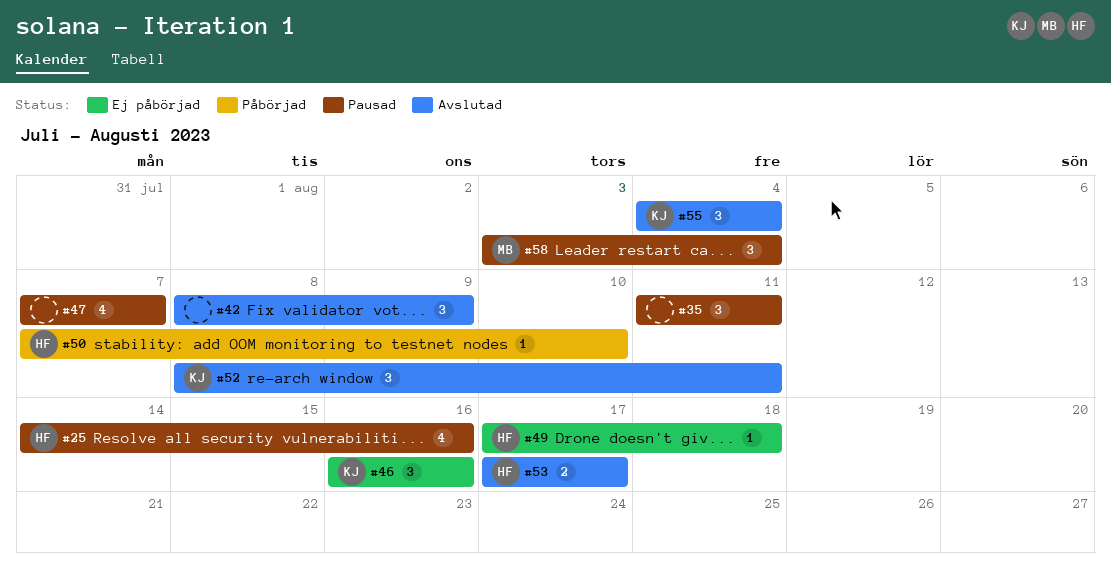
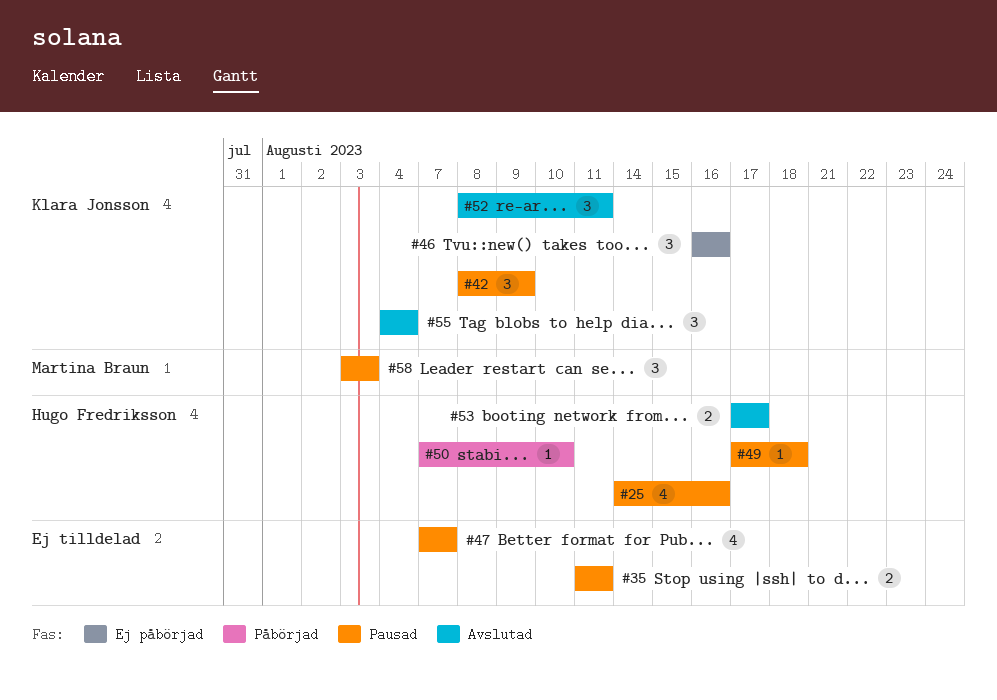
#35, estimate: 3 -> 2
#42, status: Avslutad -> Pausad
#42, owner: none -> Klara Jonsson
#49, status: Ej påbörjad -> Pausad
#58, due: Aug 4 -> Aug 3

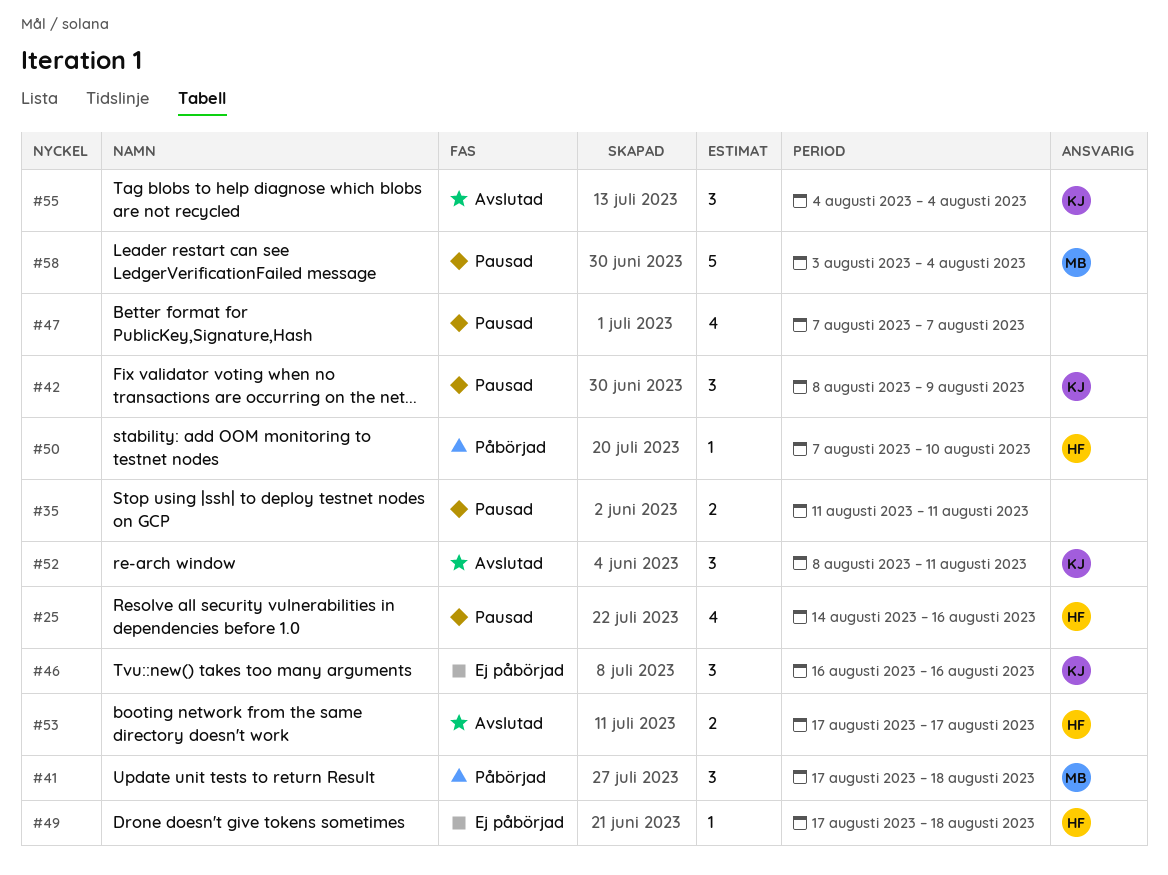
#41: none -> present
#49, status: Pausad -> Ej påbörjad
#58, estimate: 3 -> 5
#58, due: Aug 3 -> Aug 4

